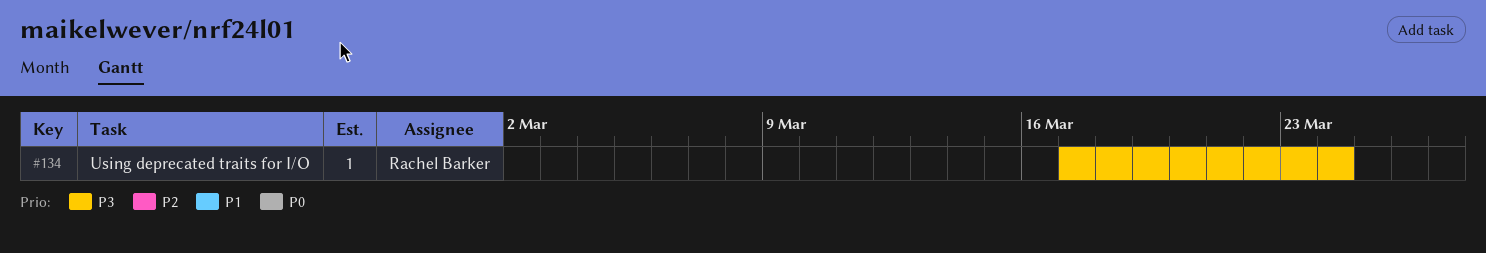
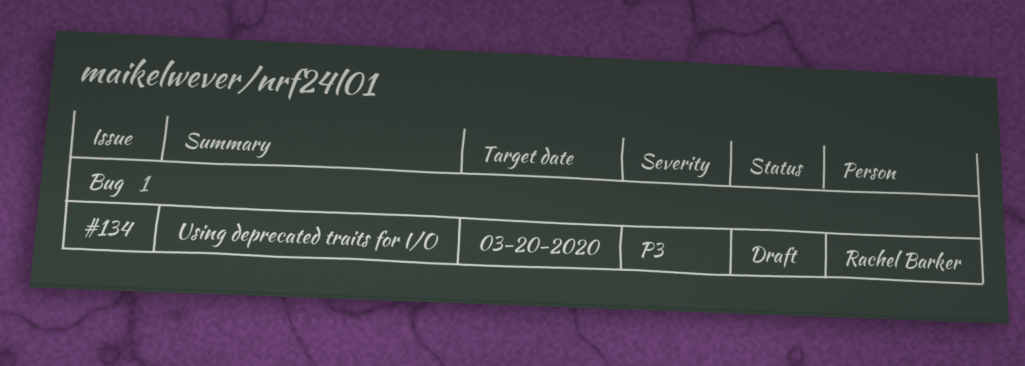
#134, due: Mar 24 -> Mar 20

